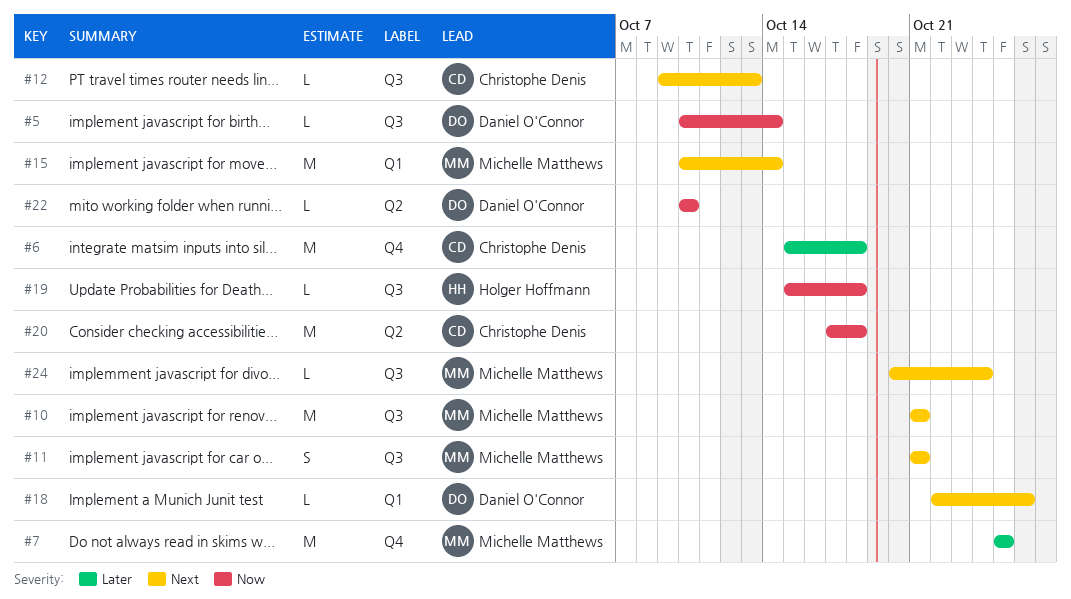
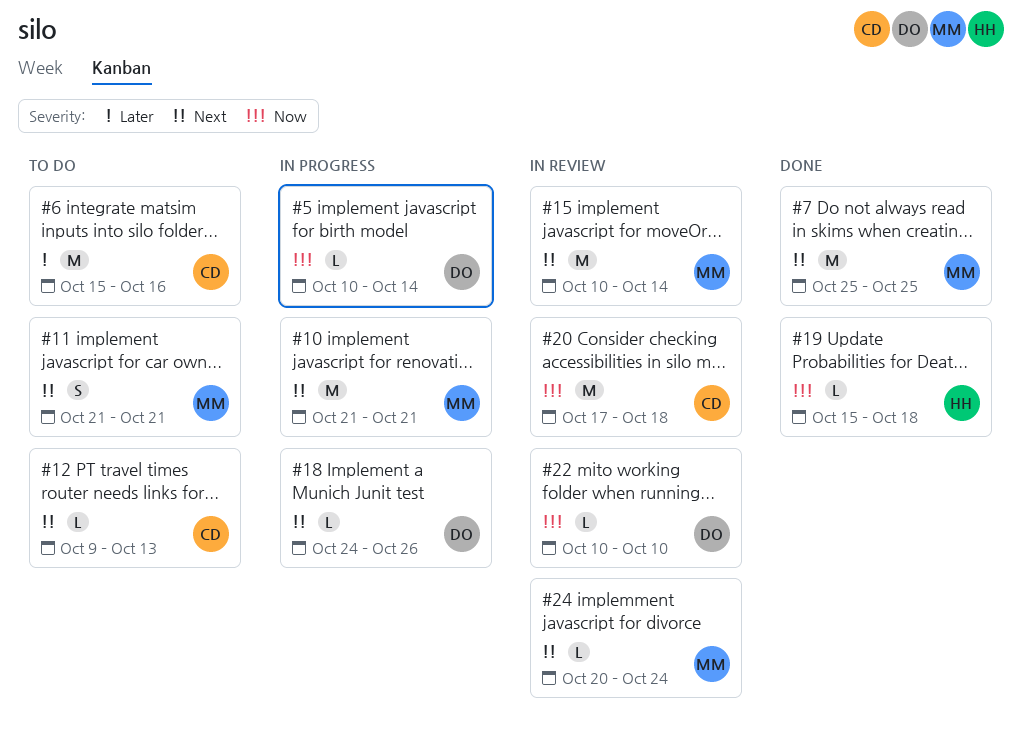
#6, due: Oct 18 -> Oct 16
#7, priority: Later -> Next
#18, start: Oct 22 -> Oct 24

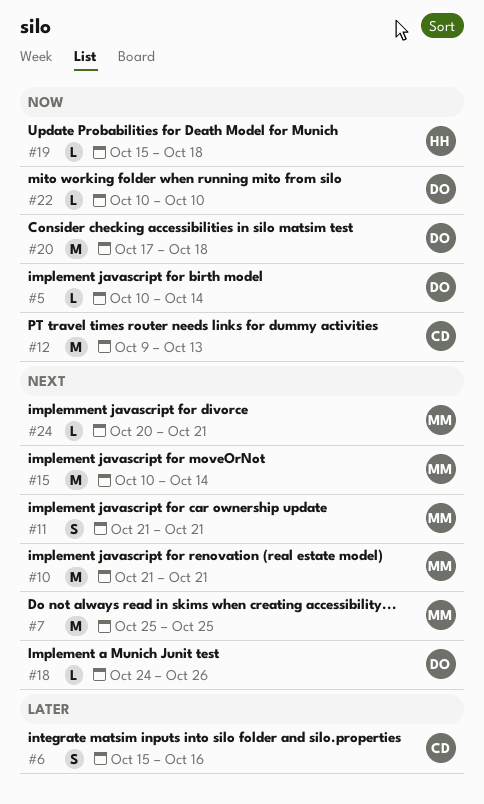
#6, estimate: M -> S
#12, priority: Next -> Now
#12, estimate: L -> M
#20, owner: CD -> DO
#24, due: Oct 24 -> Oct 21

